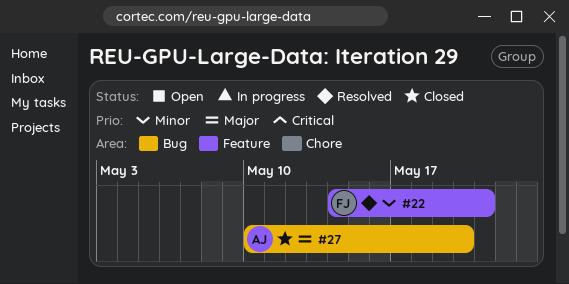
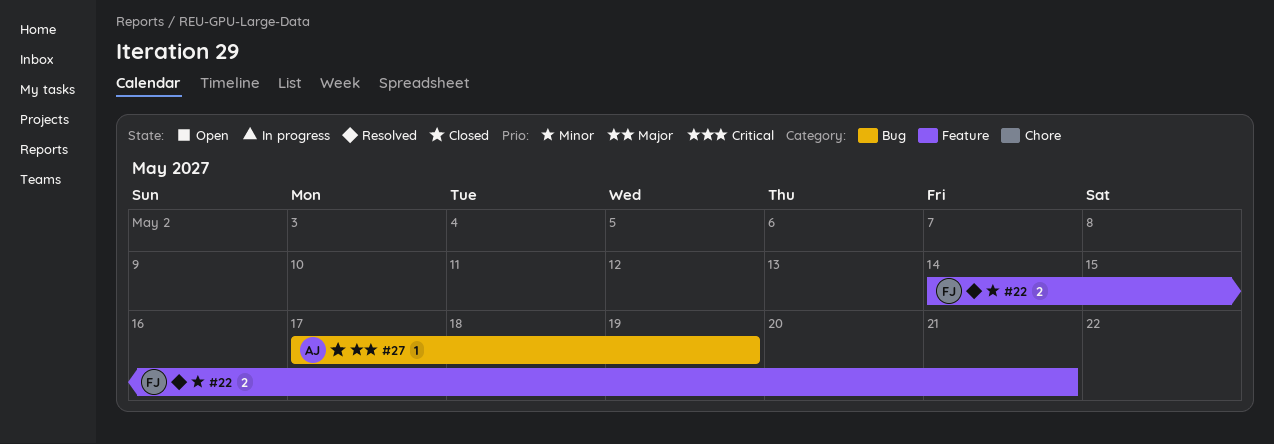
#27, start: May 10 -> May 17
#27, due: May 20 -> May 19

